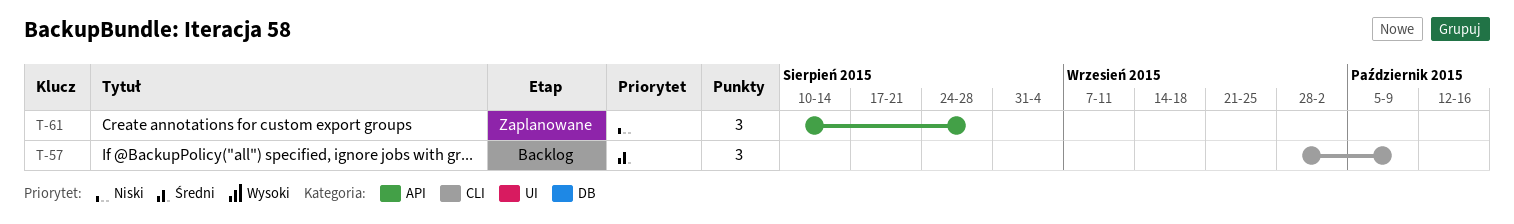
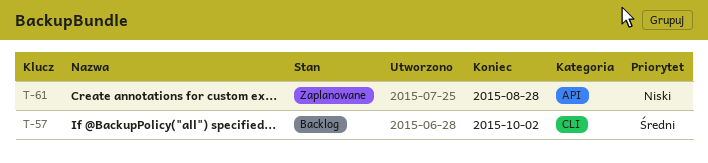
T-57, due: Oct 9 -> Oct 2

